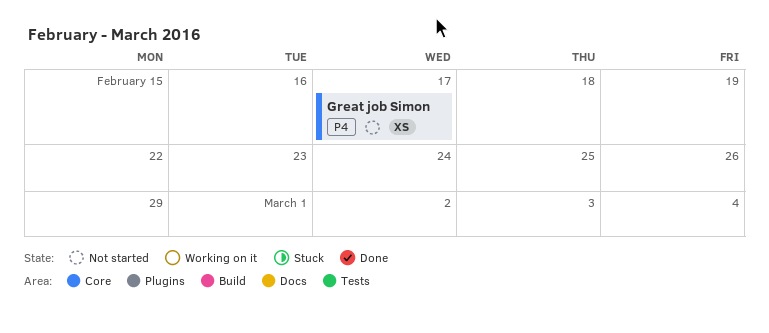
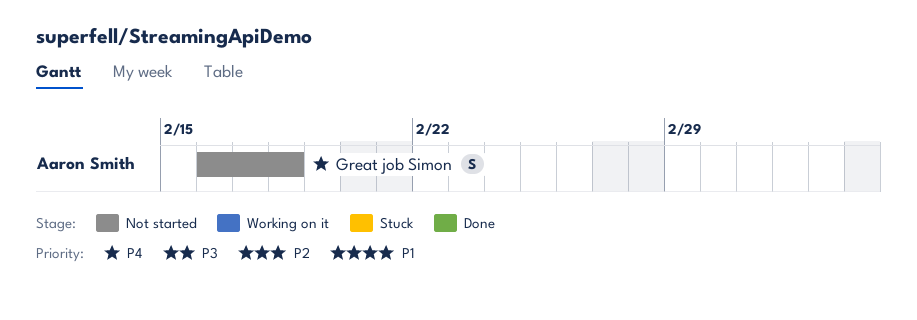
Great job Simon, estimate: XS -> S
Great job Simon, due: Feb 17 -> Feb 18

